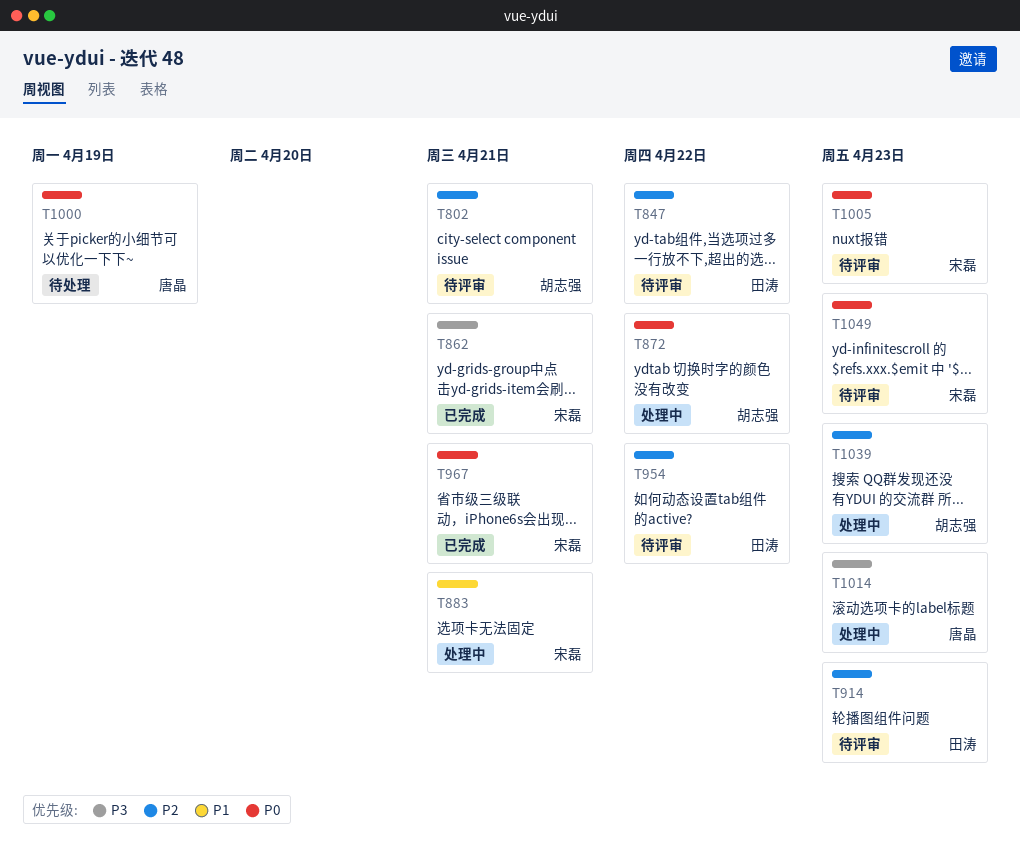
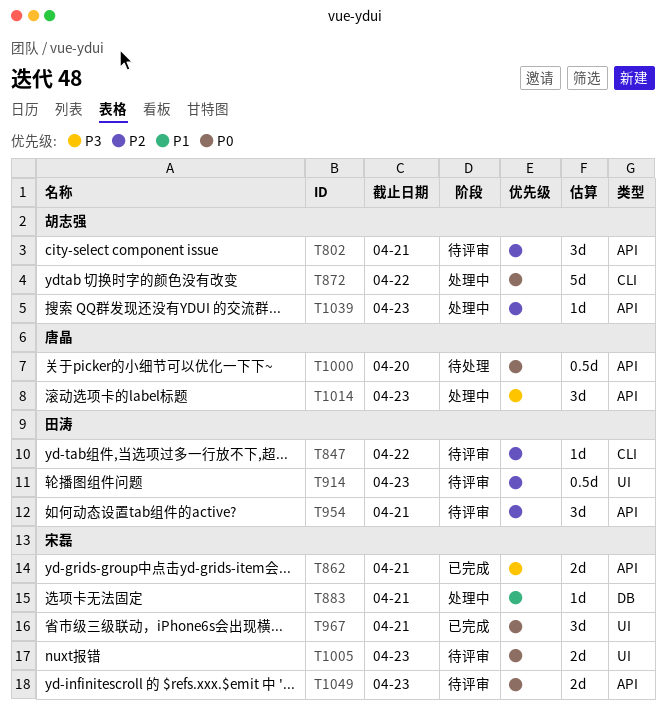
T954, due: Apr 22 -> Apr 21
T1000, due: Apr 19 -> Apr 20

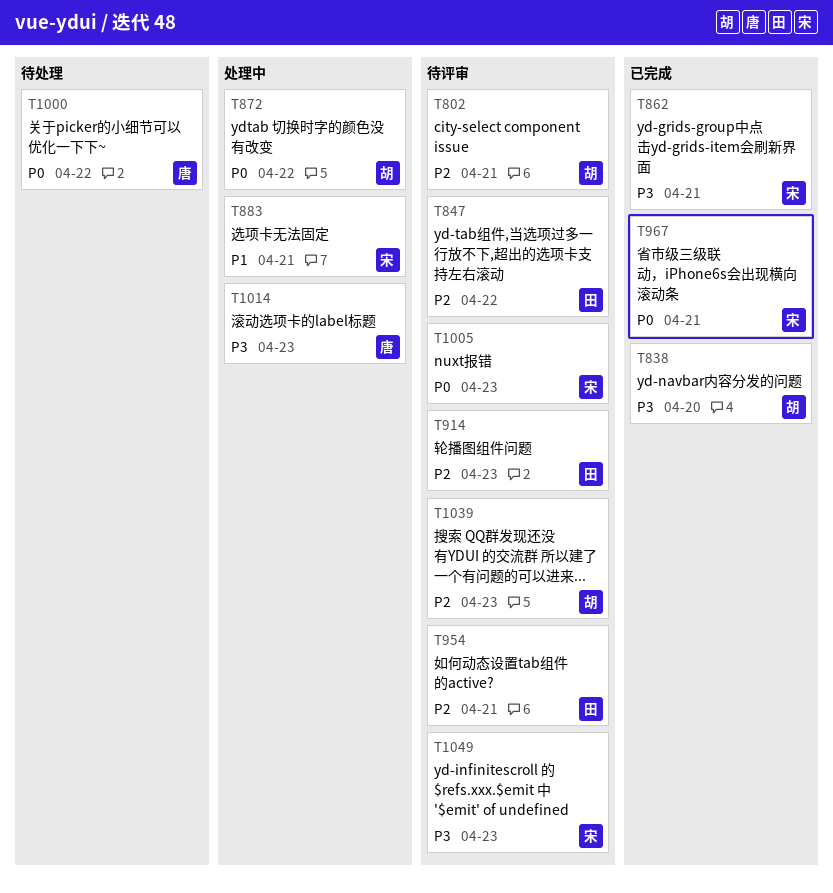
T838: none -> present
T1000, due: Apr 20 -> Apr 22
T1039, status: 处理中 -> 待评审
T1049, priority: P0 -> P3

